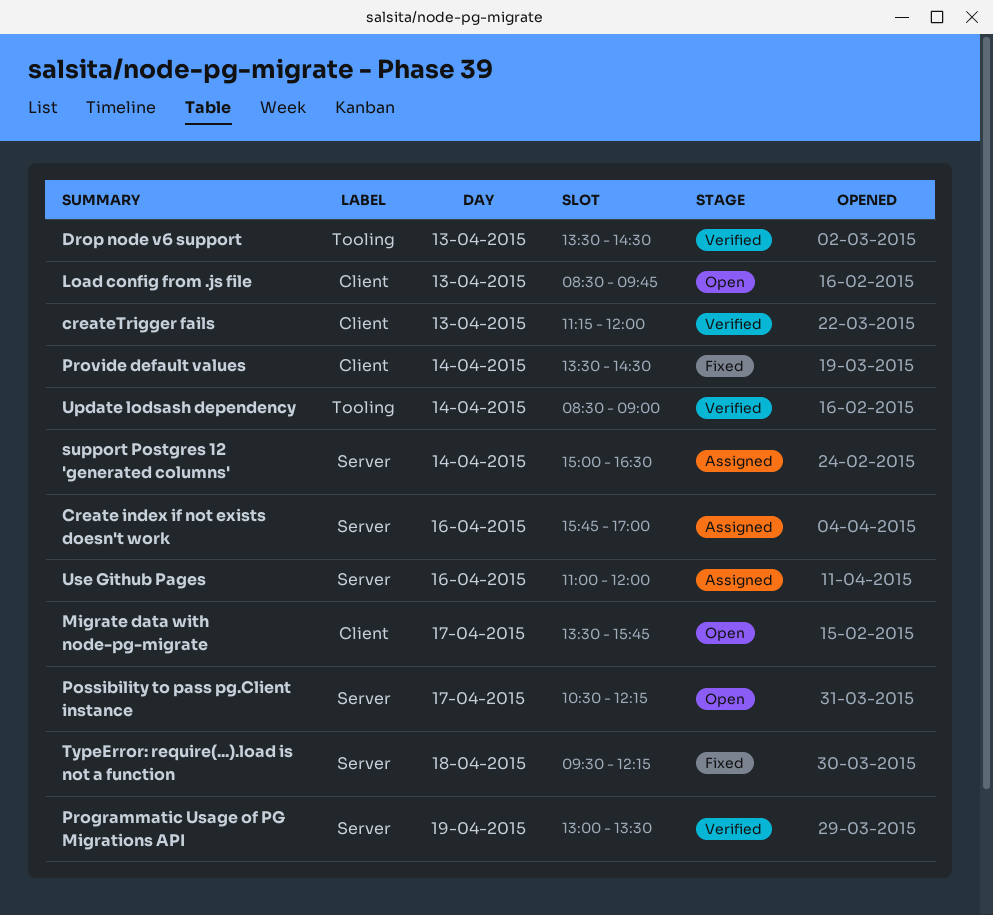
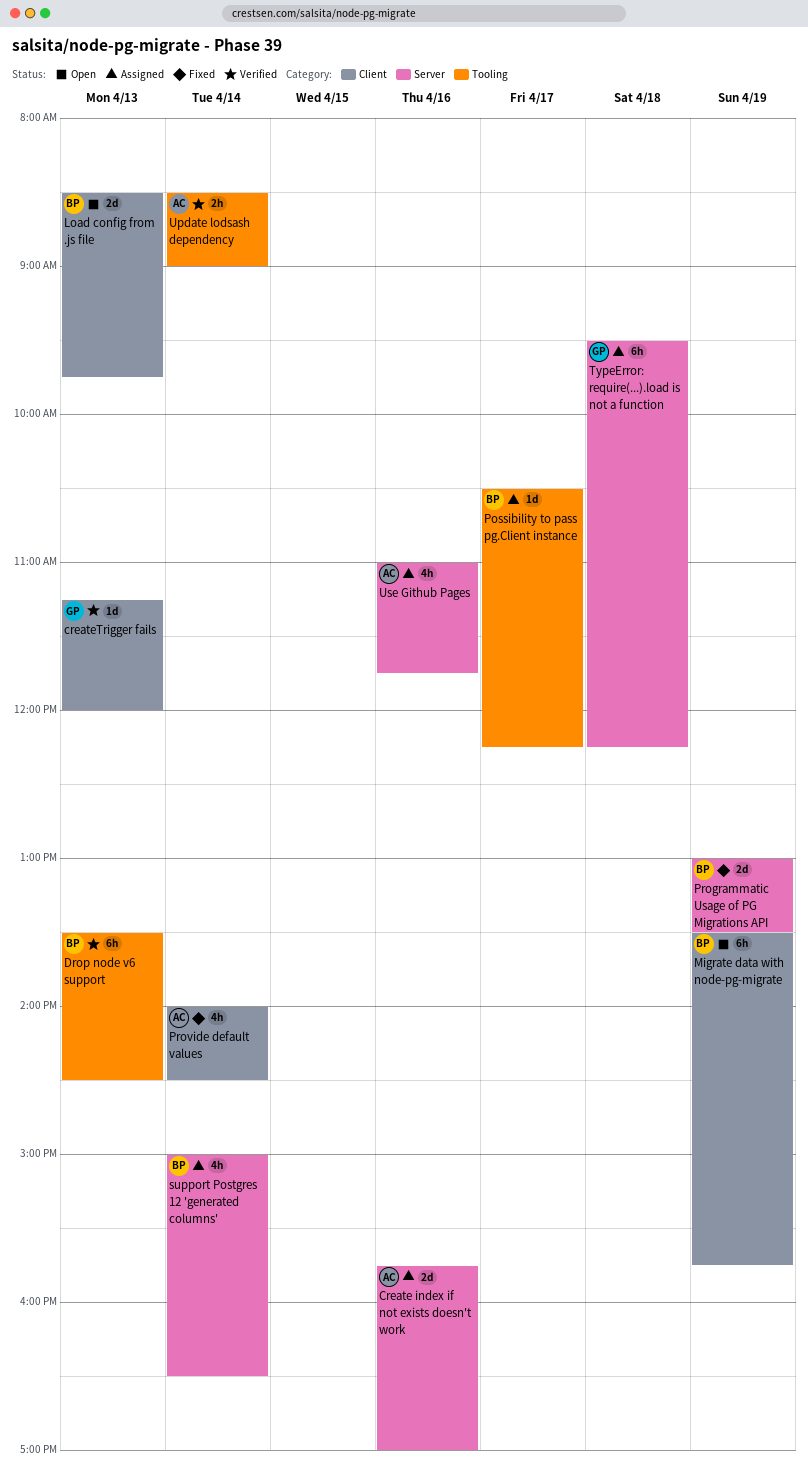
Migrate data with node-pg-migrate, day: Apr 17 -> Apr 19
Possibility to pass pg.Client instance, status: Open -> Assigned
Possibility to pass pg.Client instance, label: Server -> Tooling
Programmatic Usage of PG Migrations API, status: Verified -> Fixed
Provide default values, begins: 13:30 -> 14:00
TypeError: require(...).load is not a function, status: Fixed -> Assigned
Use Github Pages, ends: 12:00 -> 11:45

